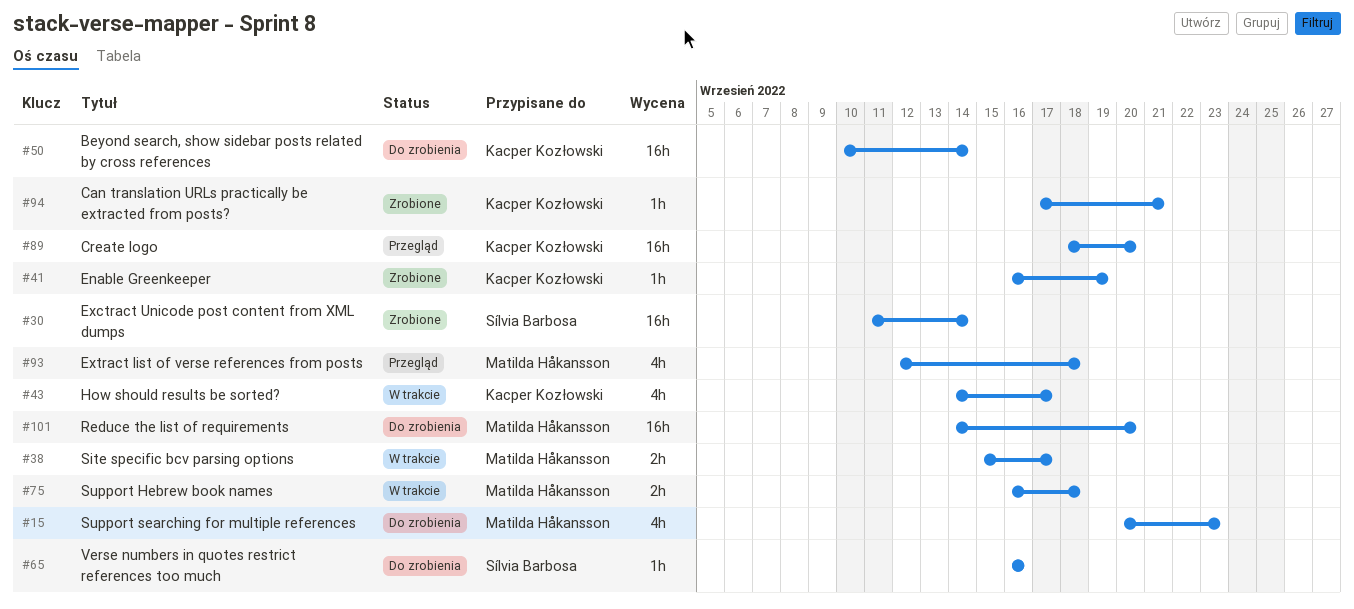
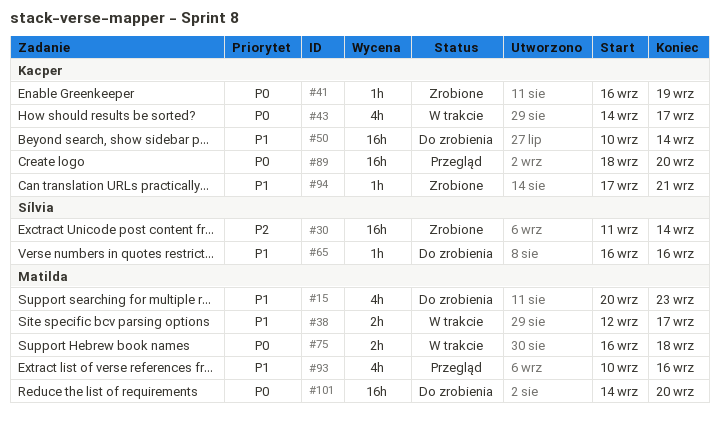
#38, start: Sep 15 -> Sep 12
#93, start: Sep 12 -> Sep 10
#93, due: Sep 18 -> Sep 16

